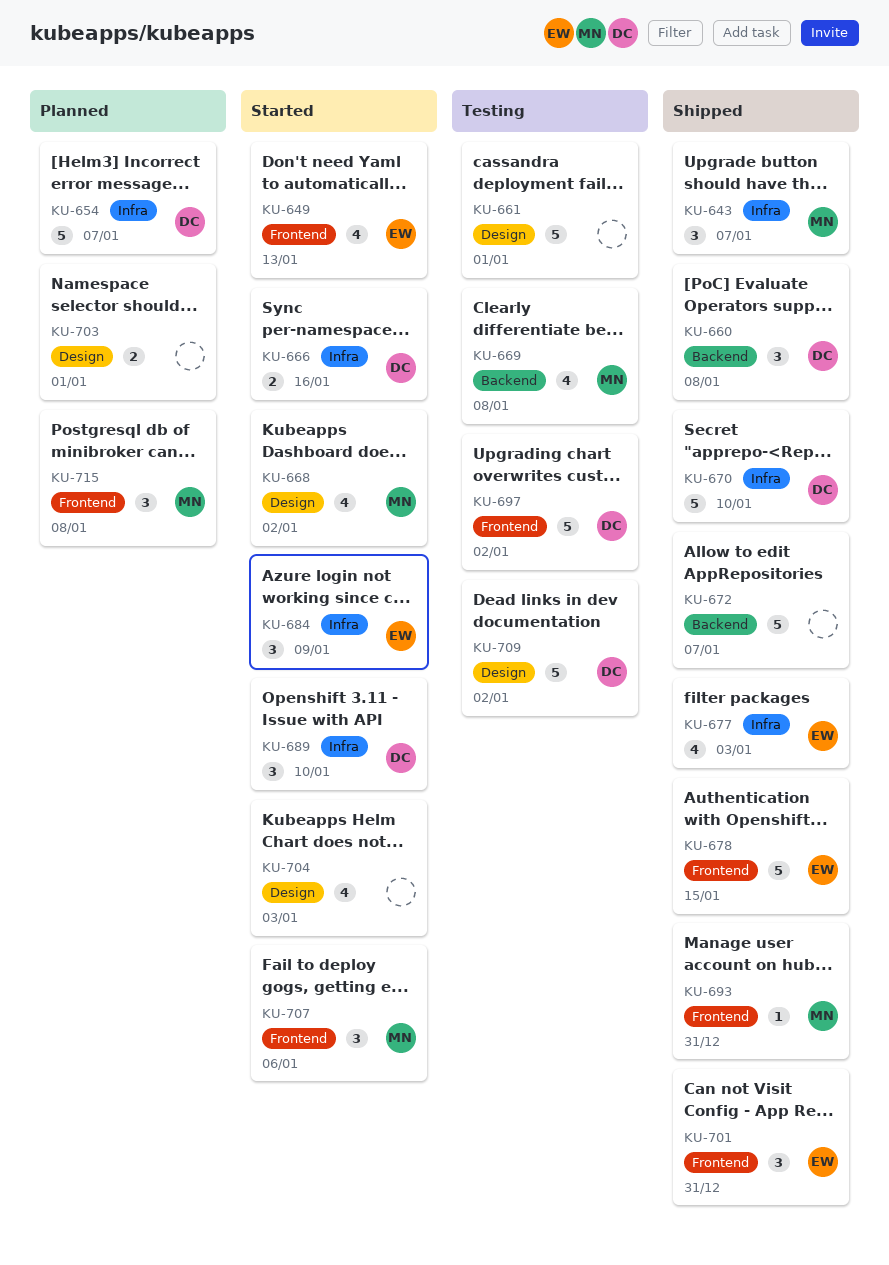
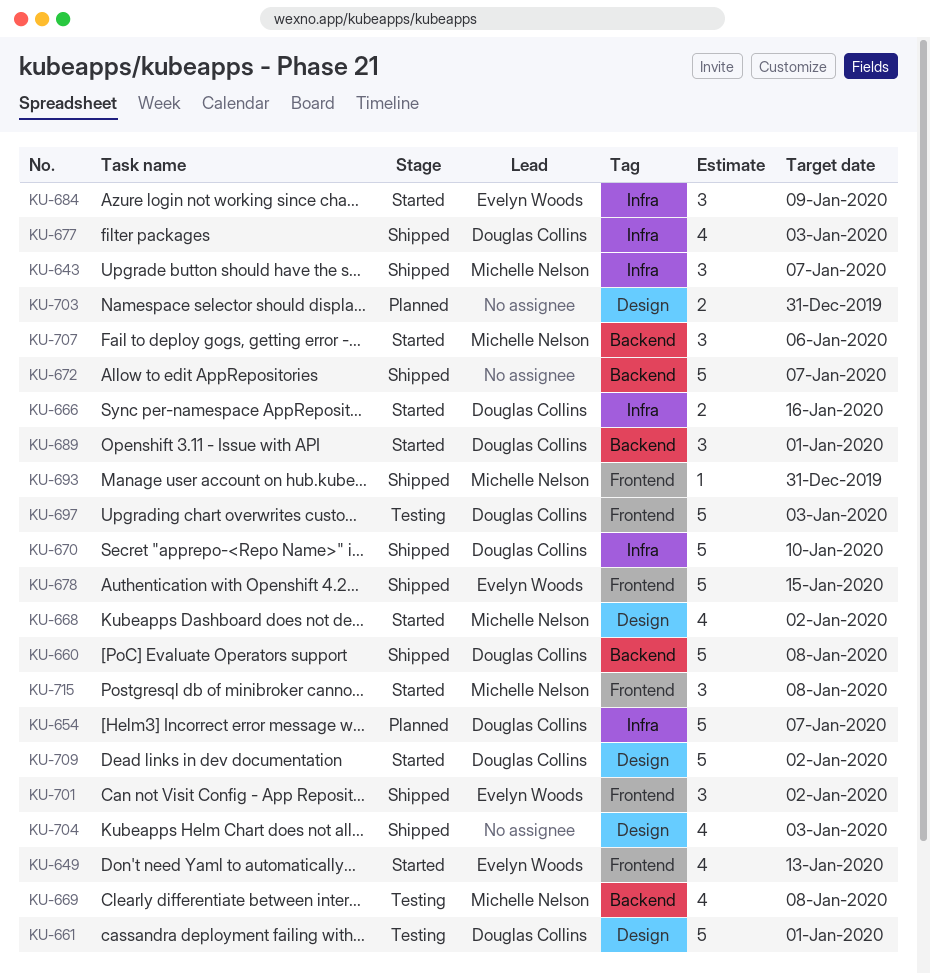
KU-660, estimate: 3 -> 5
KU-661, owner: none -> Douglas Collins
KU-677, owner: Evelyn Woods -> Douglas Collins
KU-689, label: Infra -> Backend
KU-689, due: Jan 10 -> Jan 1
KU-697, due: Jan 2 -> Jan 3
KU-701, due: Dec 31 -> Jan 2
KU-703, due: Jan 1 -> Dec 31
KU-704, status: Started -> Shipped
KU-707, label: Frontend -> Backend
KU-709, status: Testing -> Started
KU-715, status: Planned -> Started

